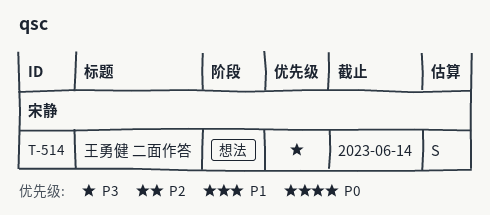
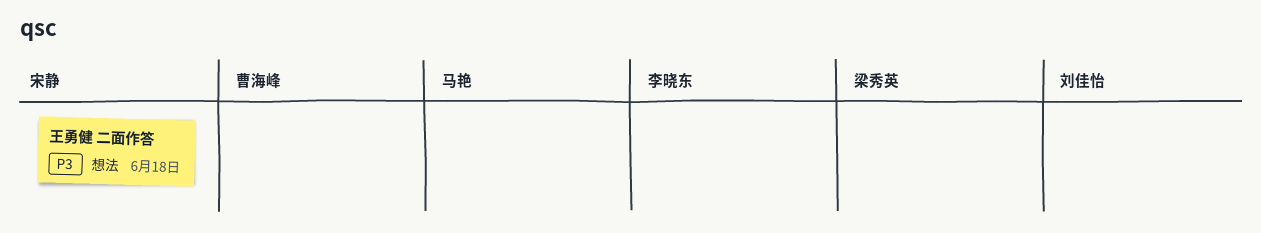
王勇健 二面作答, due: Jun 14 -> Jun 18

